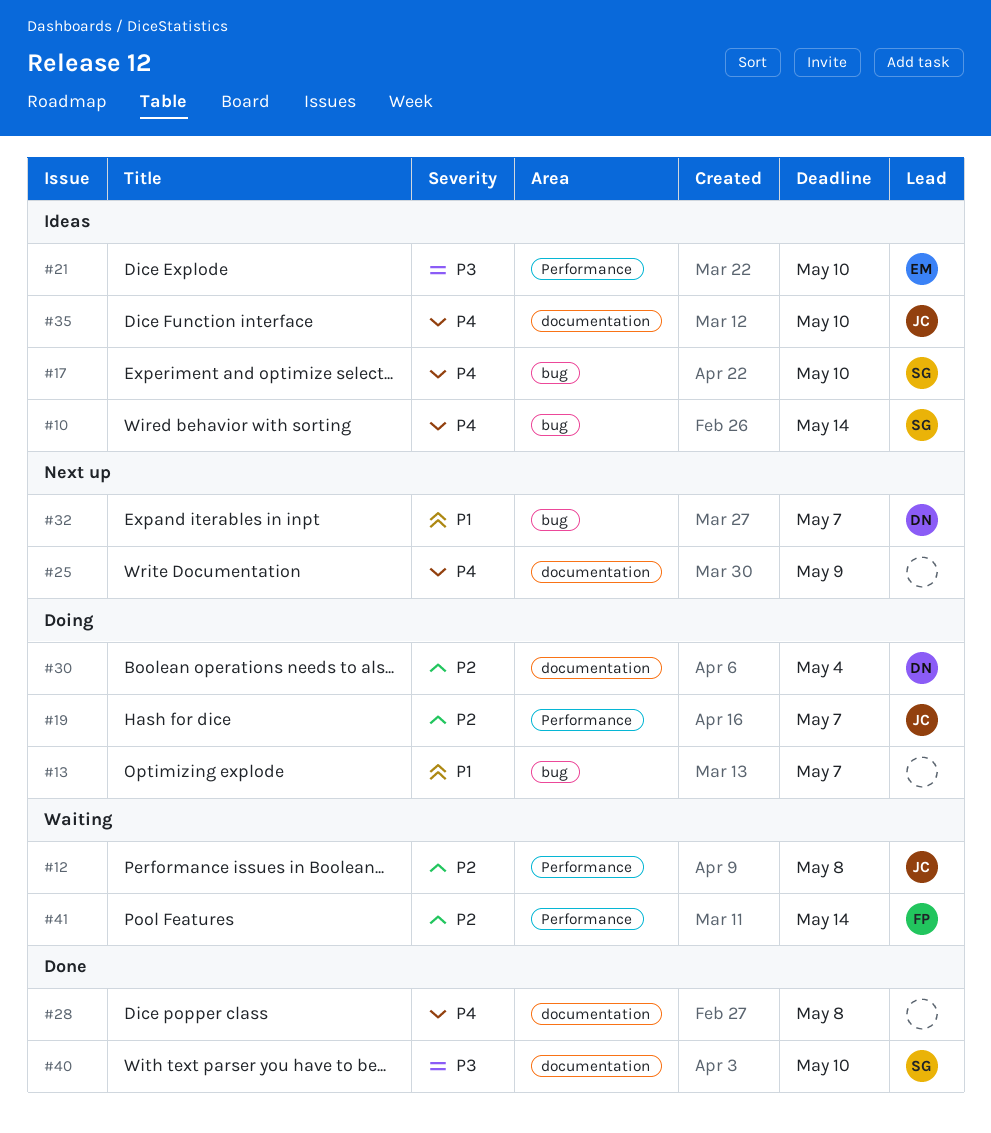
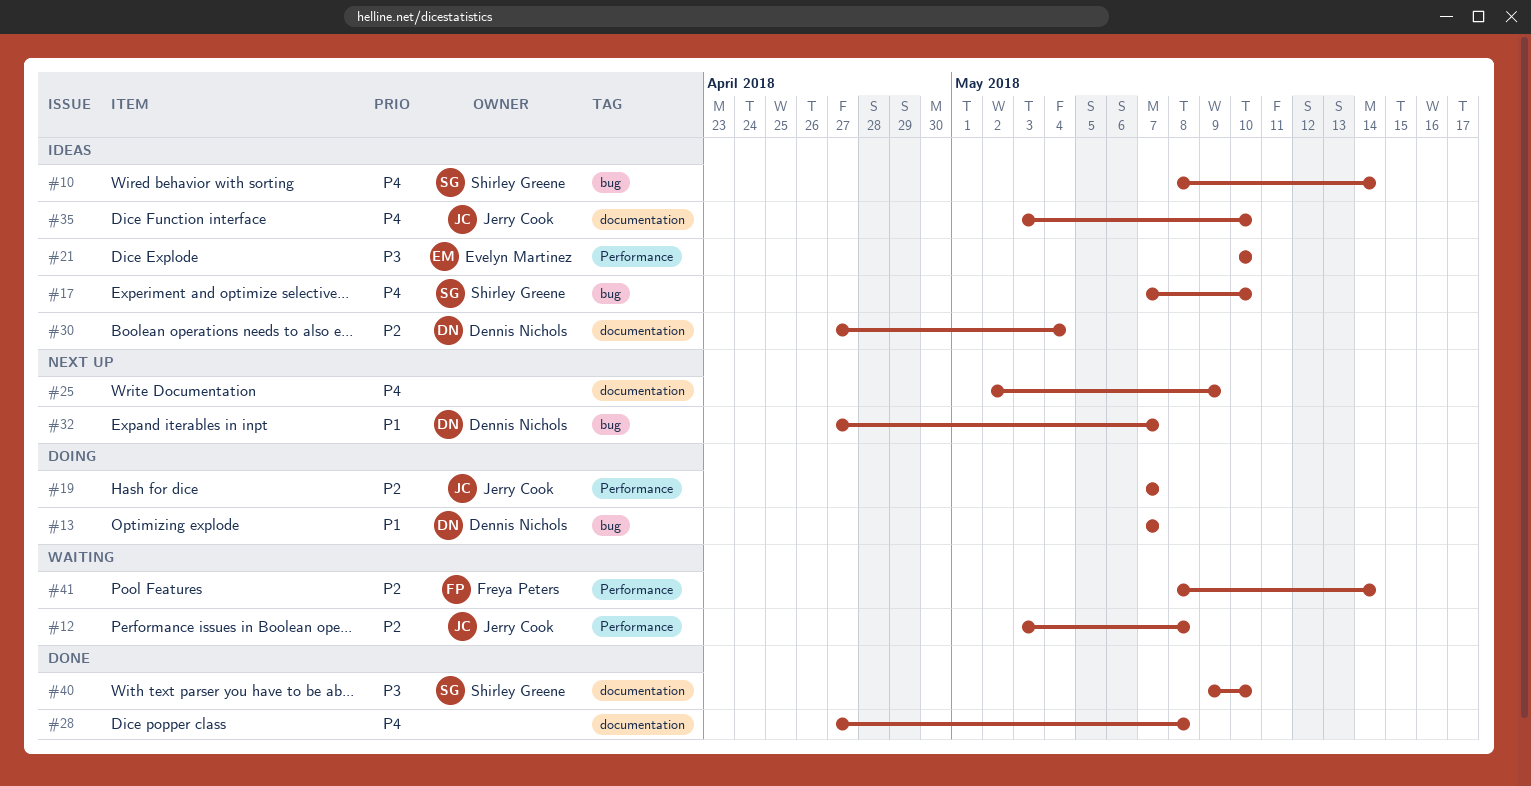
#13, owner: none -> Dennis Nichols
#30, status: Doing -> Ideas

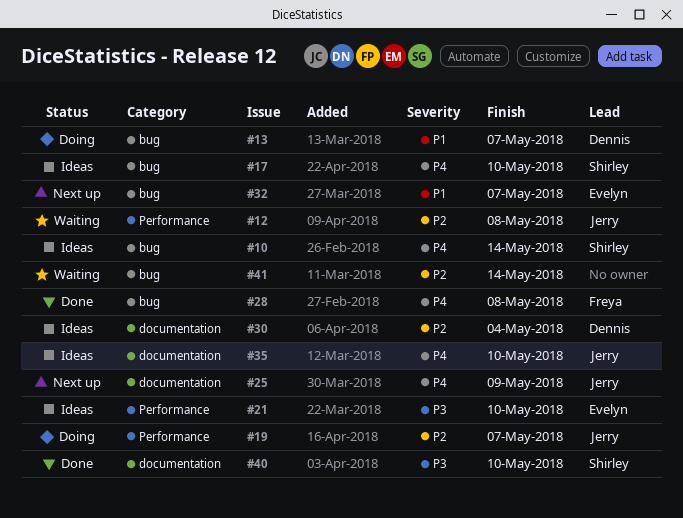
#25, owner: none -> Jerry Cook
#28, owner: none -> Freya Peters
#28, label: documentation -> bug
#32, owner: Dennis Nichols -> Evelyn Martinez
#41, owner: Freya Peters -> none
#41, label: Performance -> bug

